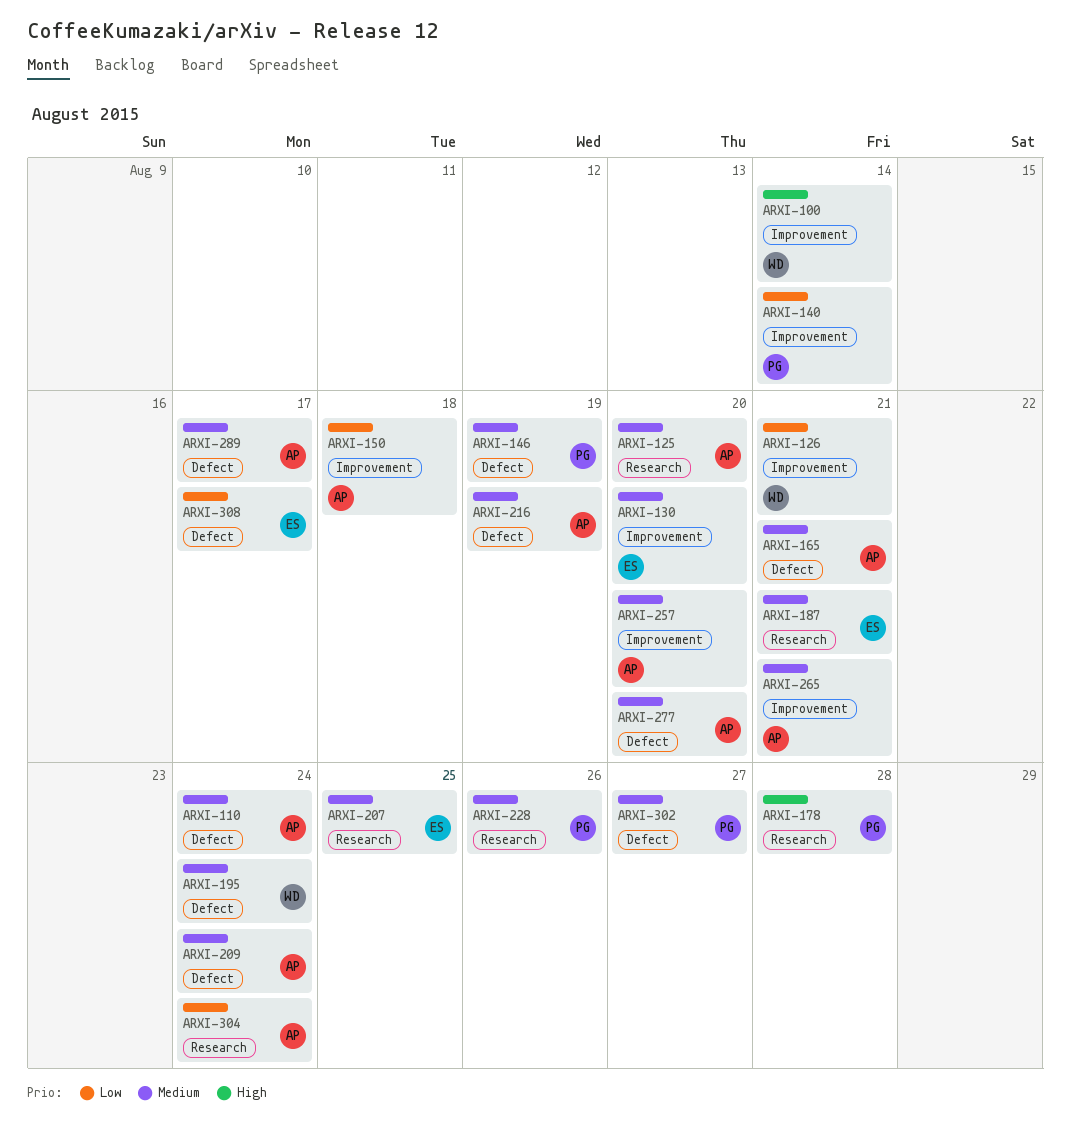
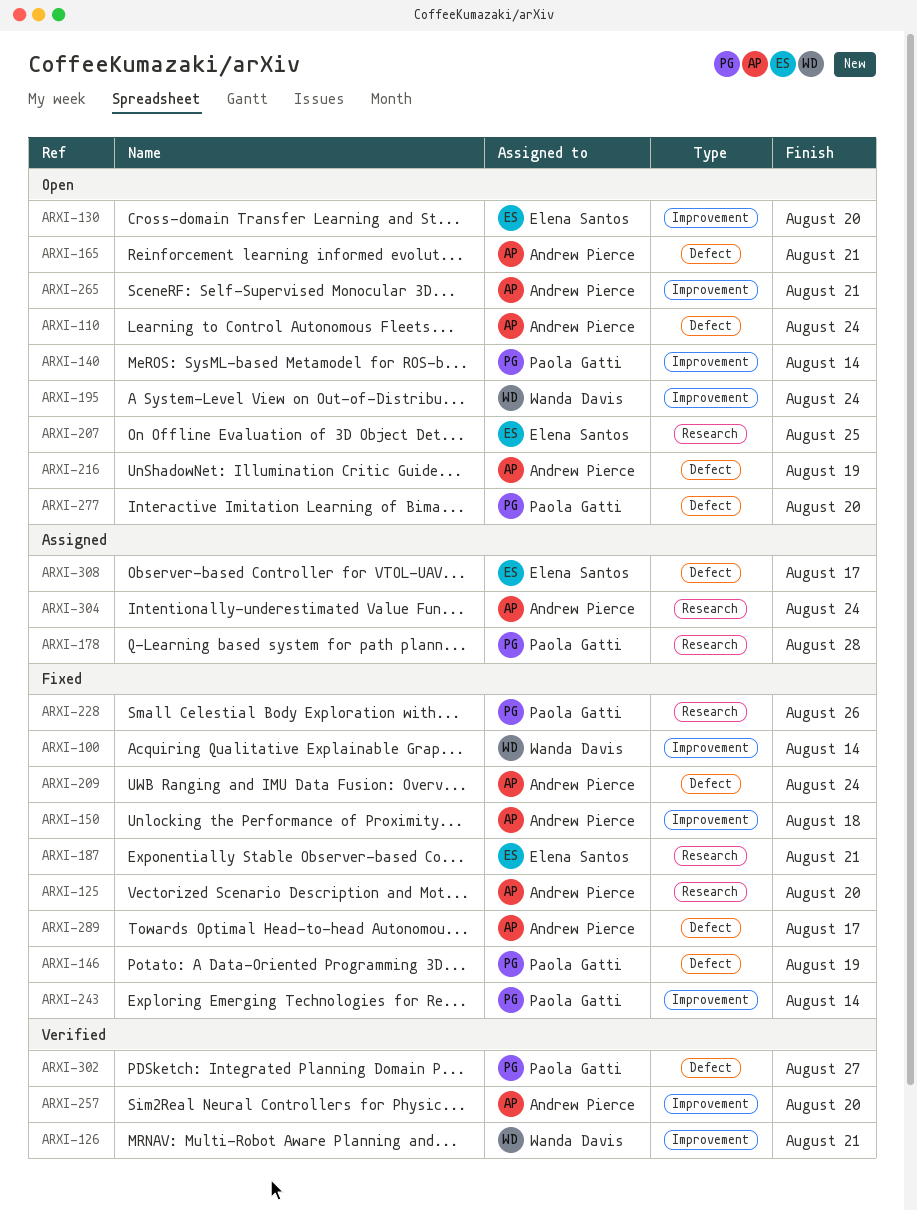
ARXI-195, label: Defect -> Improvement
ARXI-243: none -> present
ARXI-277, owner: Andrew Pierce -> Paola Gatti

